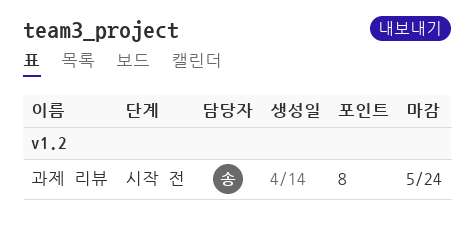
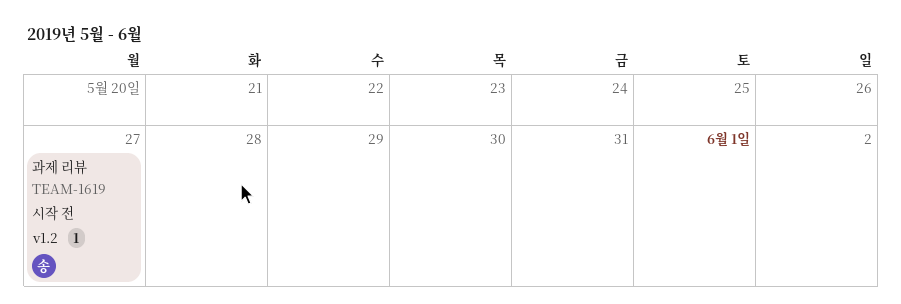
과제 리뷰, estimate: 8 -> 1
과제 리뷰, due: May 24 -> May 27

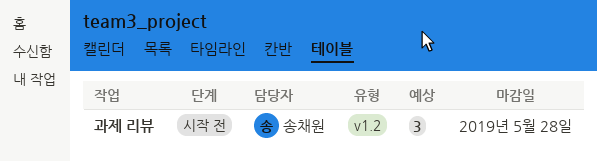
과제 리뷰, estimate: 1 -> 3
과제 리뷰, due: May 27 -> May 28

